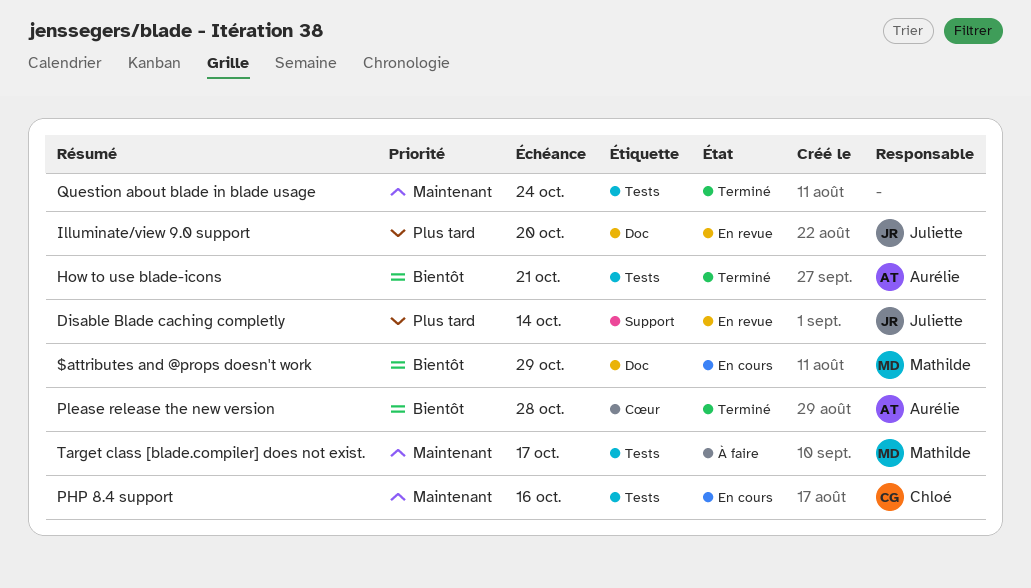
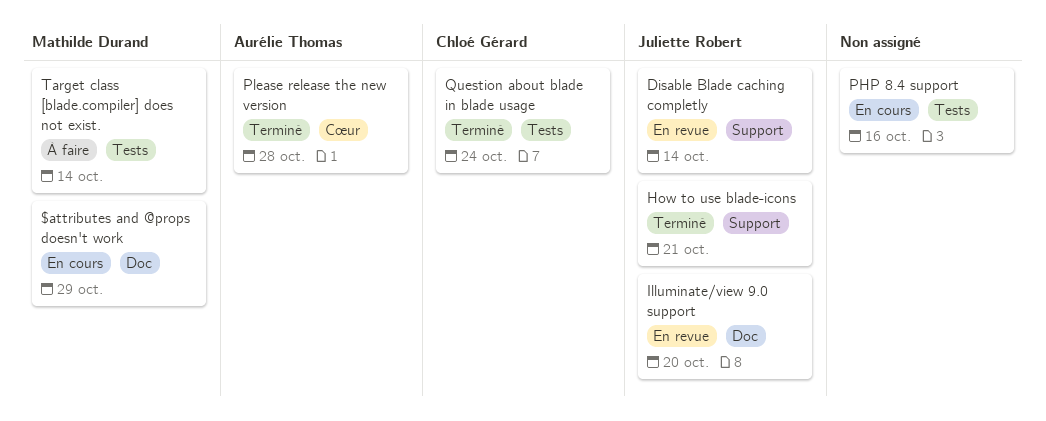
How to use blade-icons, owner: Aurélie Thomas -> Juliette Robert
How to use blade-icons, label: Tests -> Support
PHP 8.4 support, owner: Chloé Gérard -> none
Question about blade in blade usage, owner: none -> Chloé Gérard
Target class [blade.compiler] does not exist., due: Oct 17 -> Oct 14

